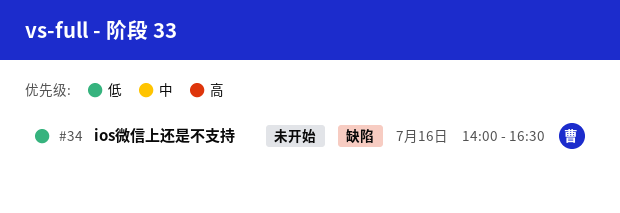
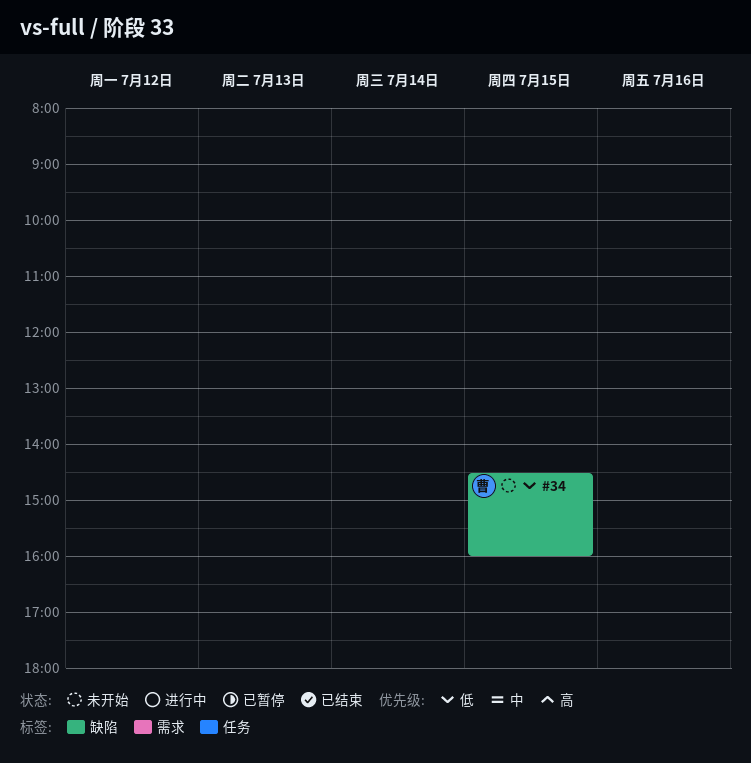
#34, day: Jul 16 -> Jul 15
#34, begins: 14:00 -> 14:30
#34, ends: 16:30 -> 16:00

